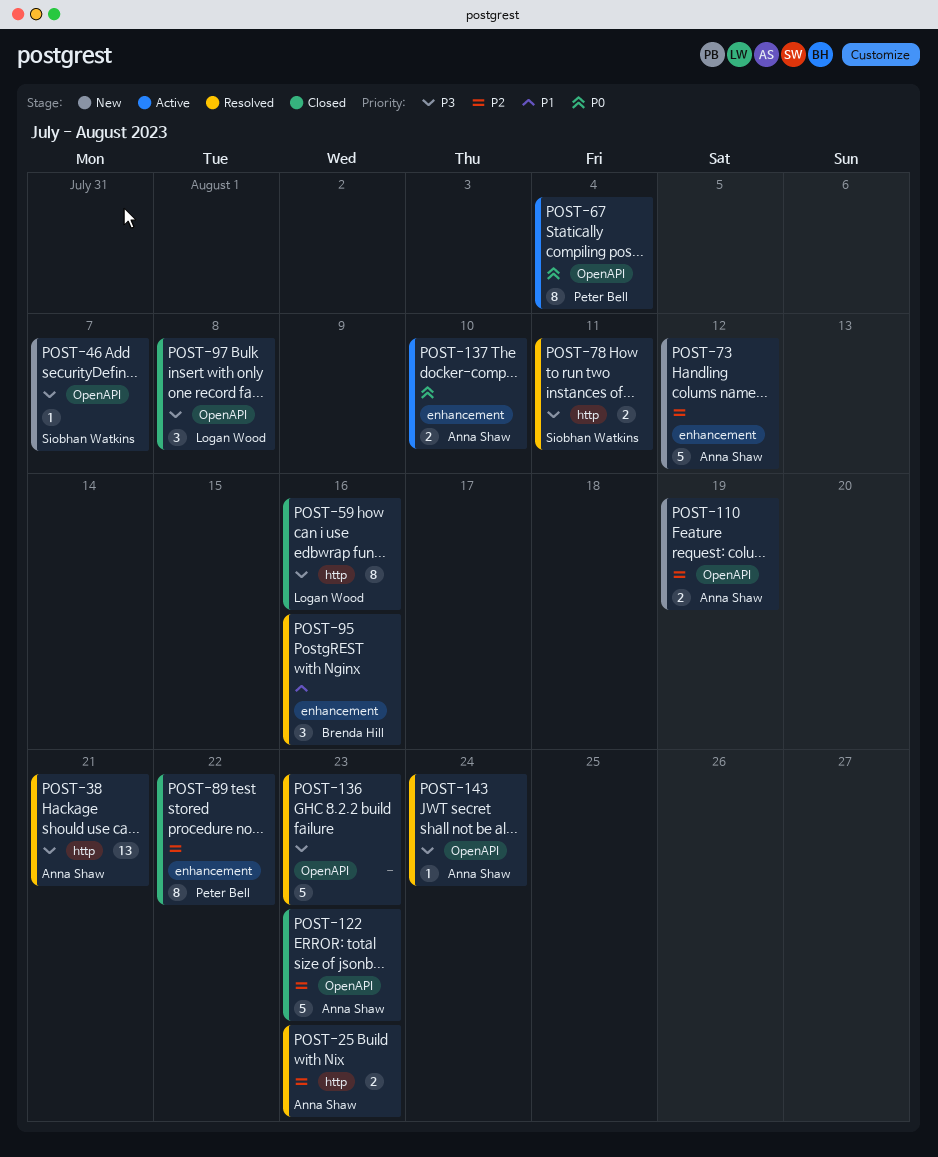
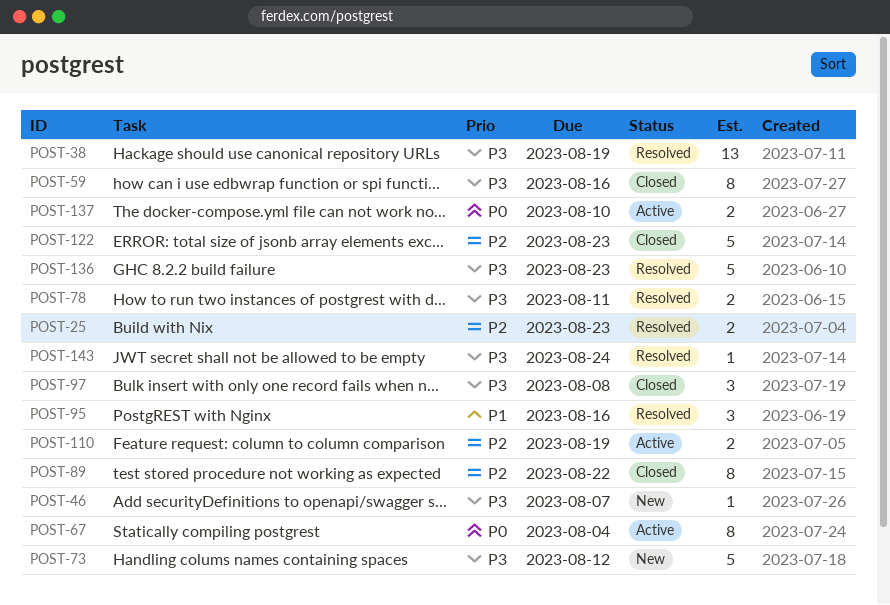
POST-38, due: Aug 21 -> Aug 19
POST-73, priority: P2 -> P3
POST-110, status: New -> Active

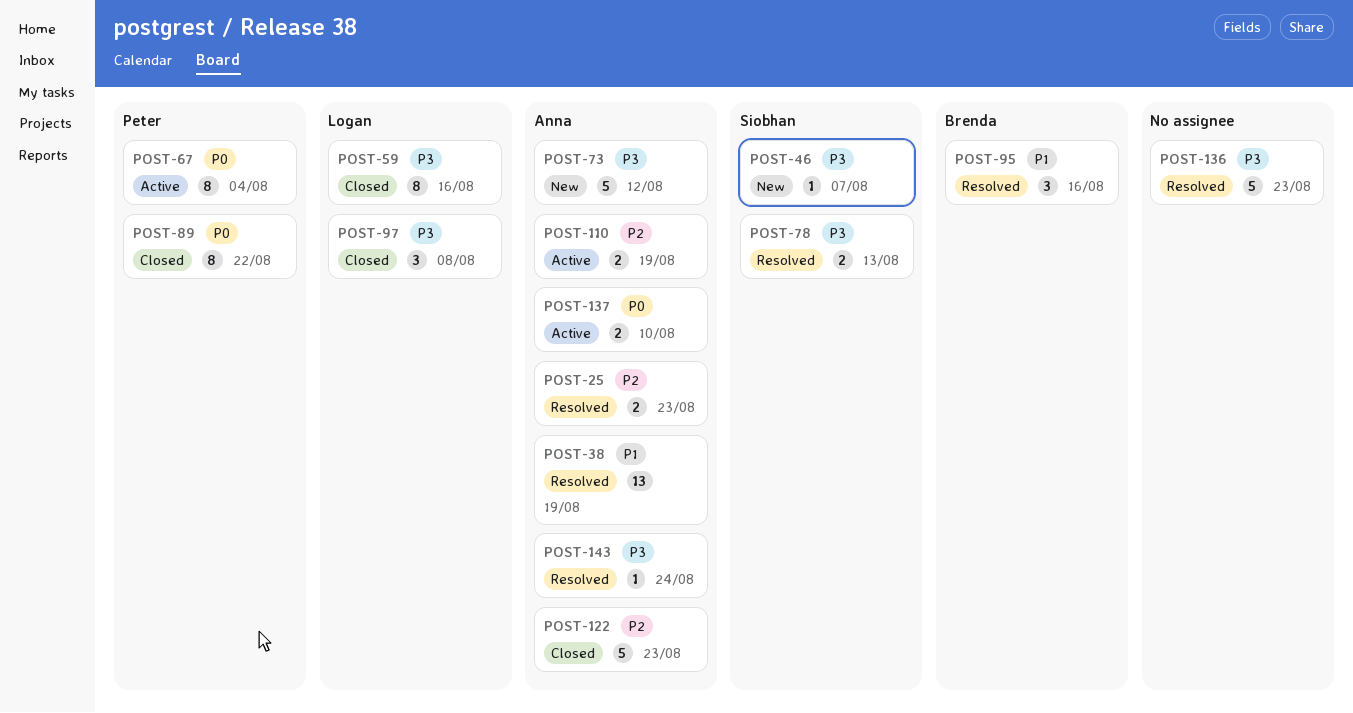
POST-38, priority: P3 -> P1
POST-78, due: Aug 11 -> Aug 13
POST-89, priority: P2 -> P0

